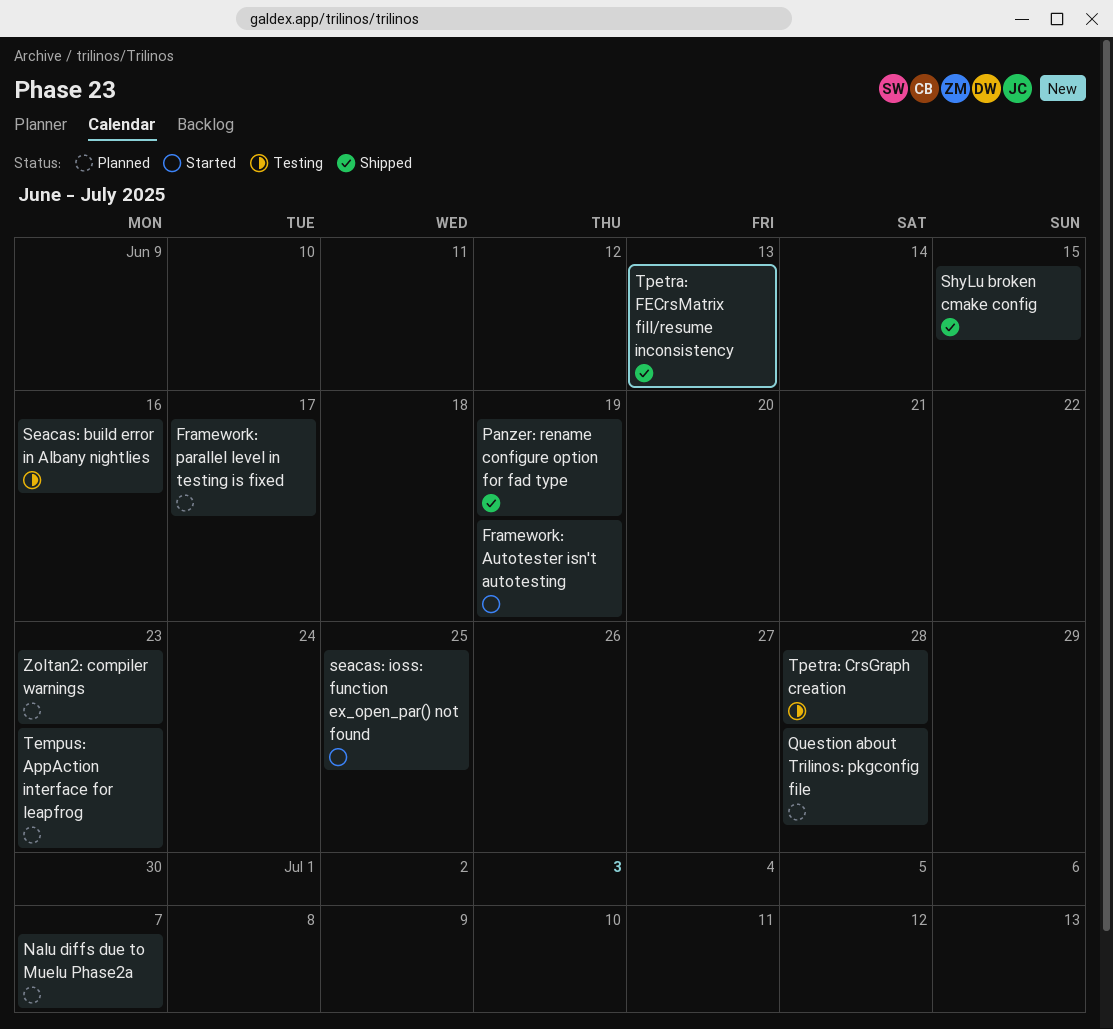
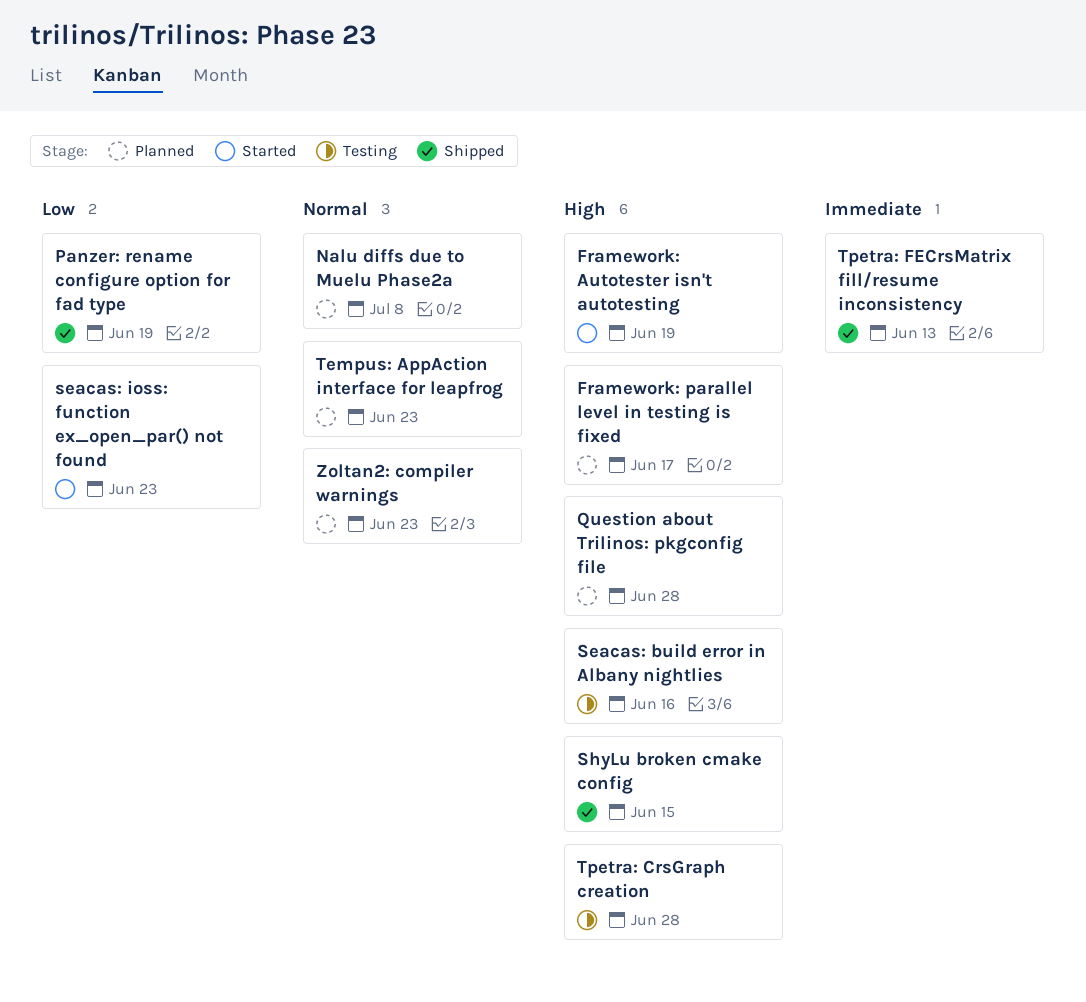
Nalu diffs due to Muelu Phase2a, due: Jul 7 -> Jul 8
seacas: ioss: function ex_open_par() not found, due: Jun 25 -> Jun 23

